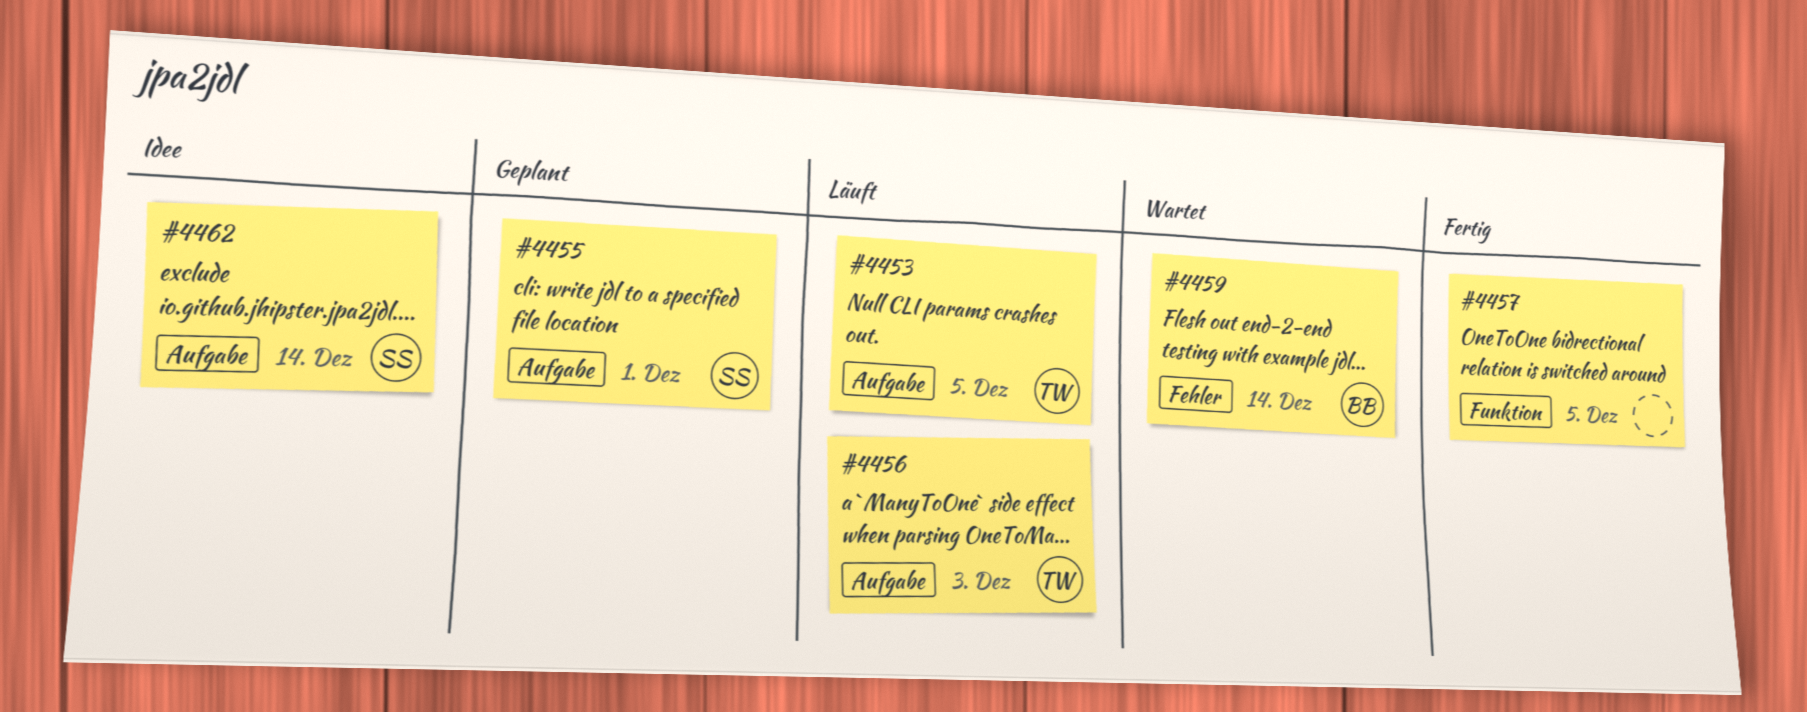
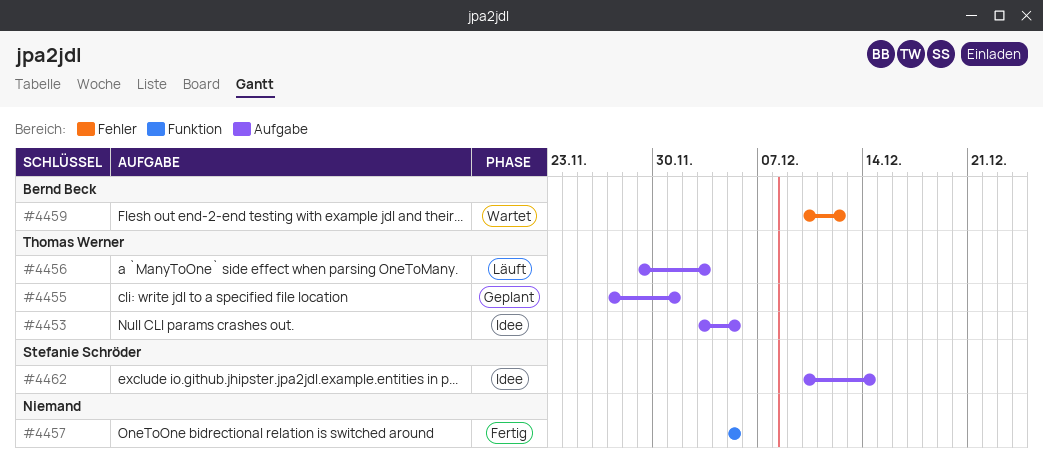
#4453, status: Läuft -> Idee
#4455, owner: Stefanie Schröder -> Thomas Werner
#4459, due: Dec 14 -> Dec 12

